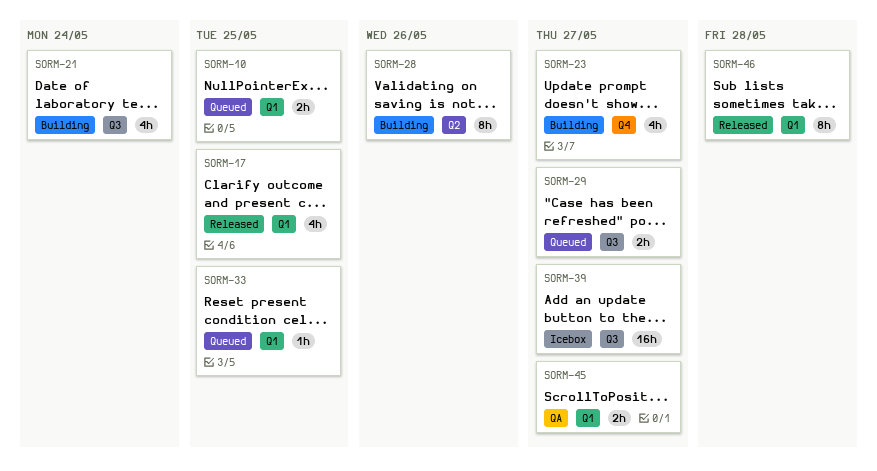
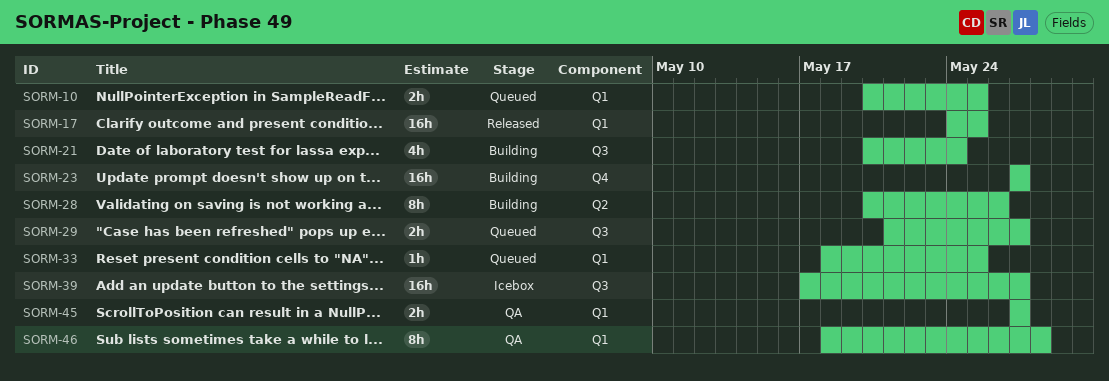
SORM-17, estimate: 4h -> 16h
SORM-23, estimate: 4h -> 16h
SORM-46, status: Released -> QA

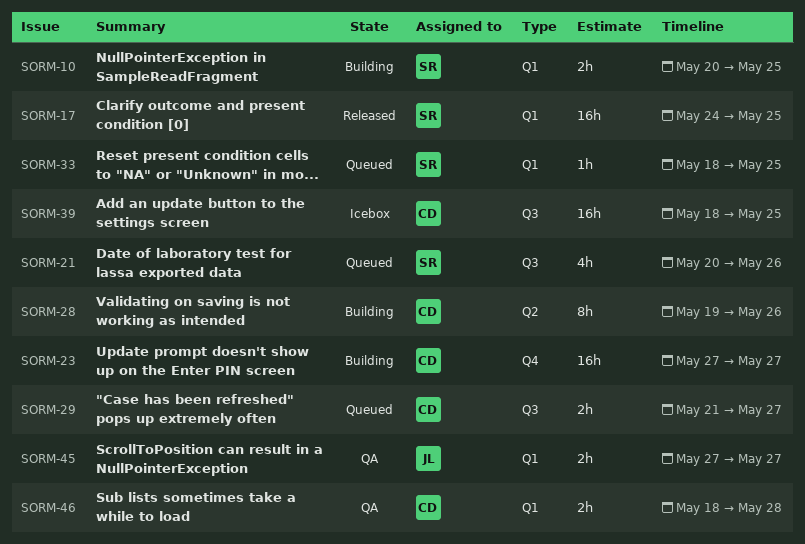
SORM-10, status: Queued -> Building
SORM-21, status: Building -> Queued
SORM-21, due: May 24 -> May 26
SORM-28, start: May 20 -> May 19
SORM-39, start: May 17 -> May 18
SORM-39, due: May 27 -> May 25
SORM-46, estimate: 8h -> 2h

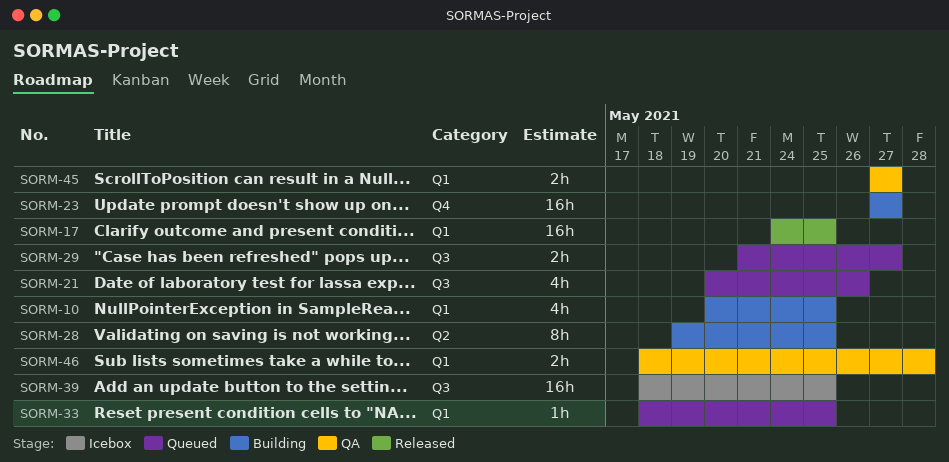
SORM-10, estimate: 2h -> 4h
SORM-28, due: May 26 -> May 25

